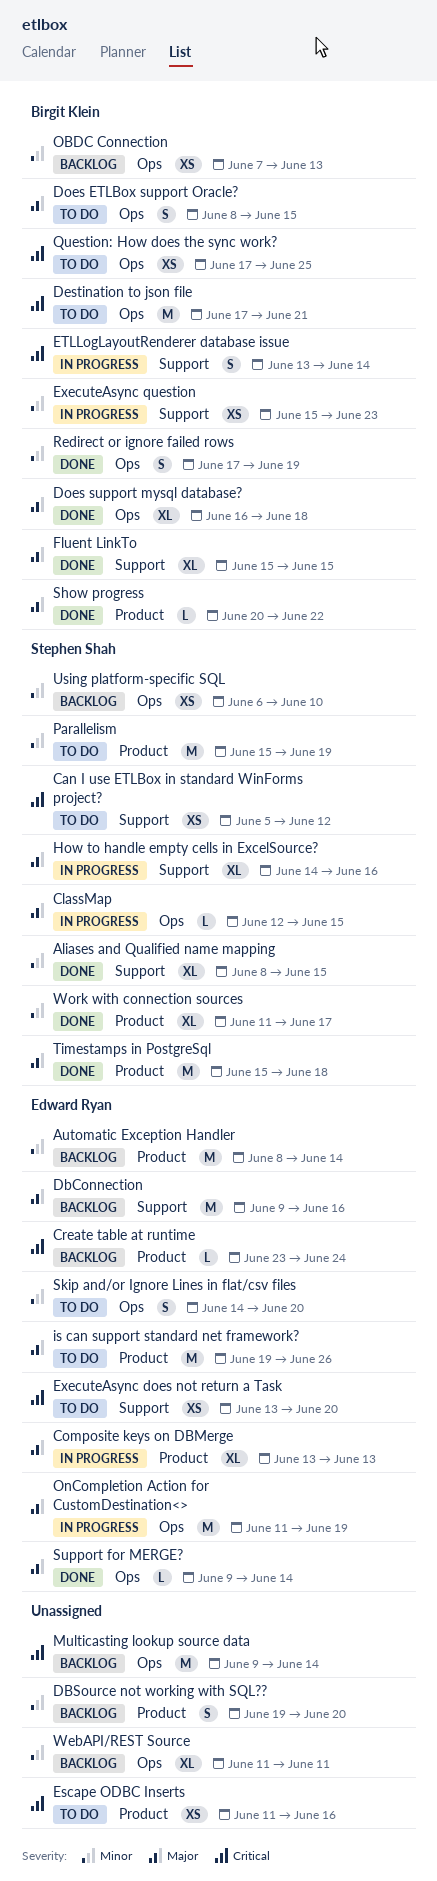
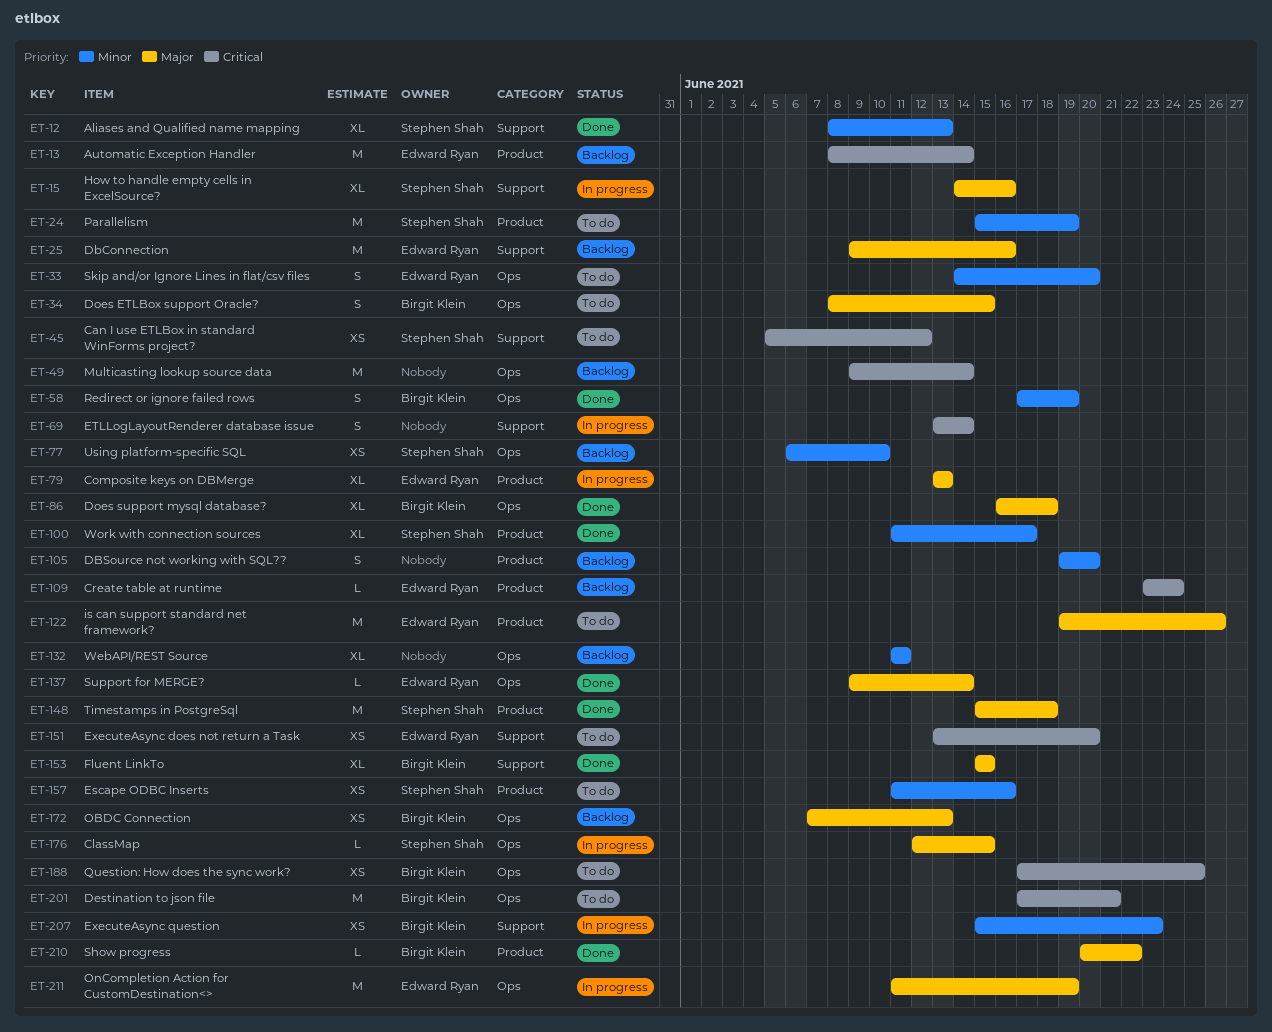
Aliases and Qualified name mapping, due: Jun 15 -> Jun 13
Automatic Exception Handler, priority: Minor -> Critical
Escape ODBC Inserts, owner: none -> Stephen Shah
Escape ODBC Inserts, priority: Critical -> Minor
ETLLogLayoutRenderer database issue, owner: Birgit Klein -> none
OBDC Connection, priority: Minor -> Major

